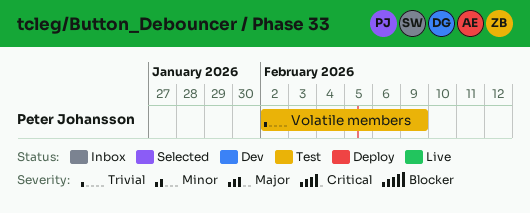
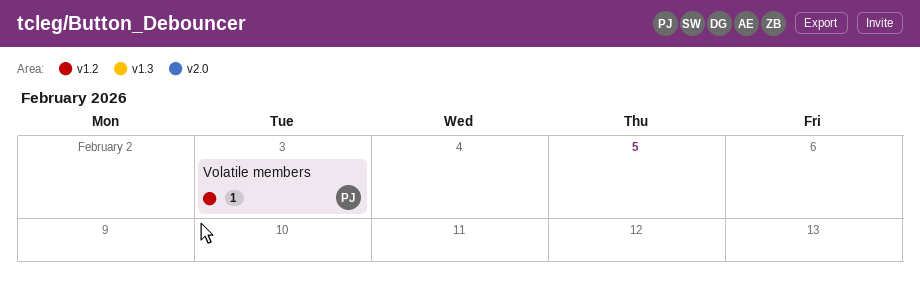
Volatile members, due: Feb 9 -> Feb 3

